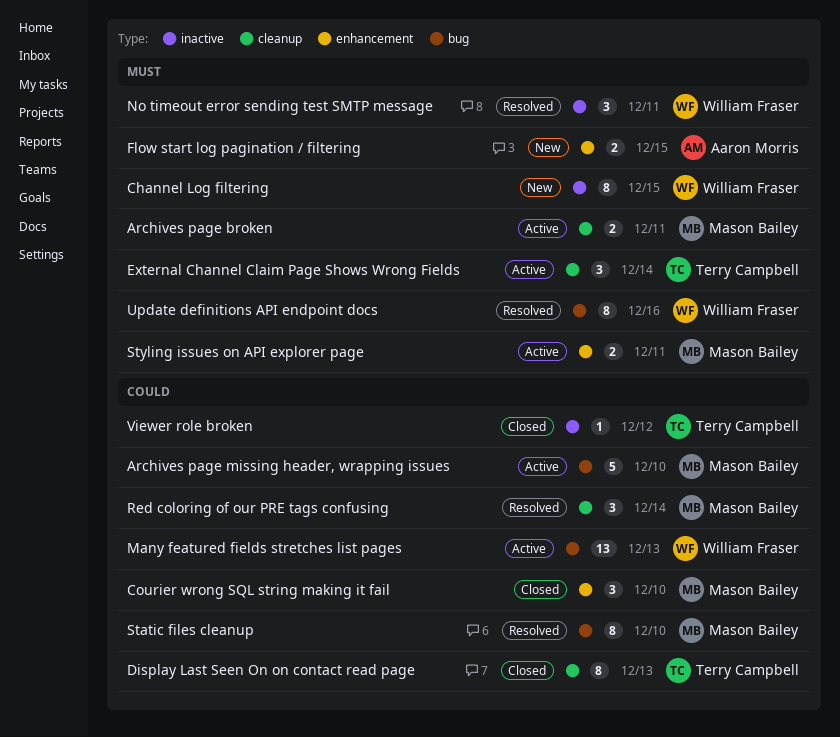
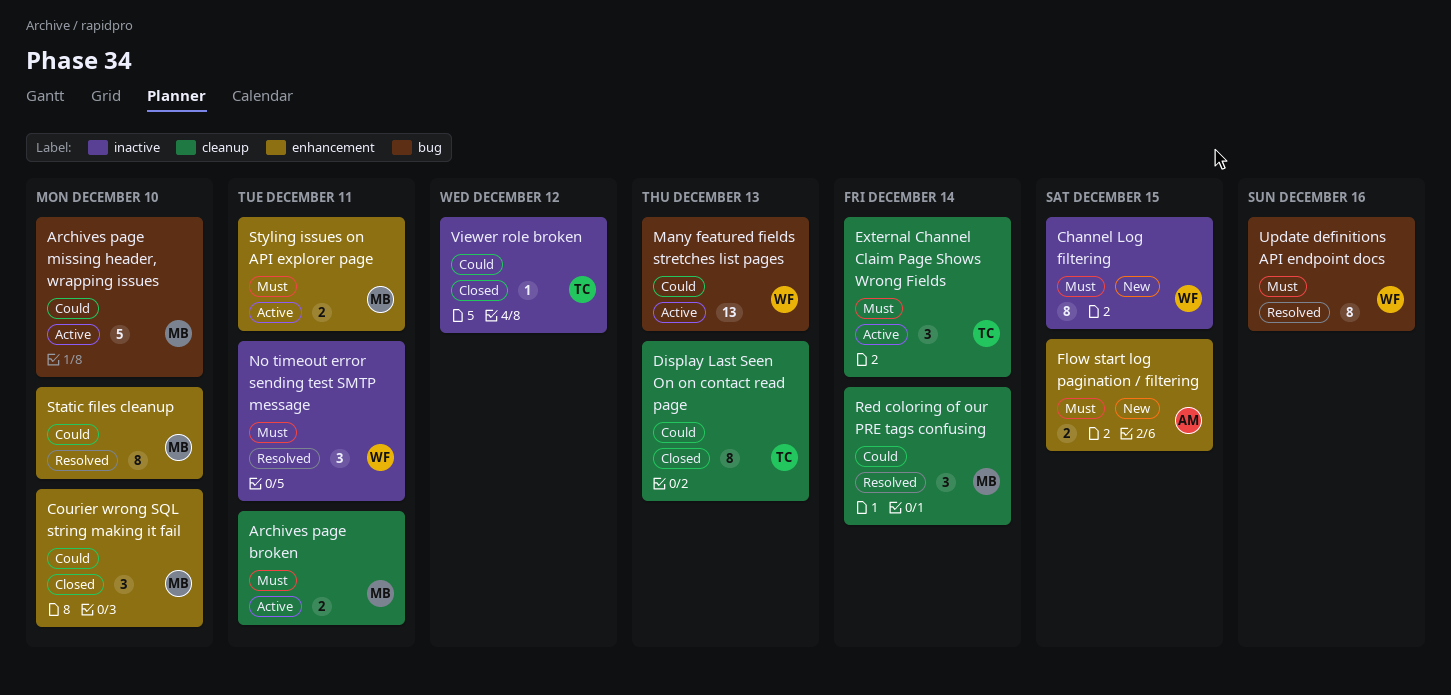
Static files cleanup, label: bug -> enhancement

